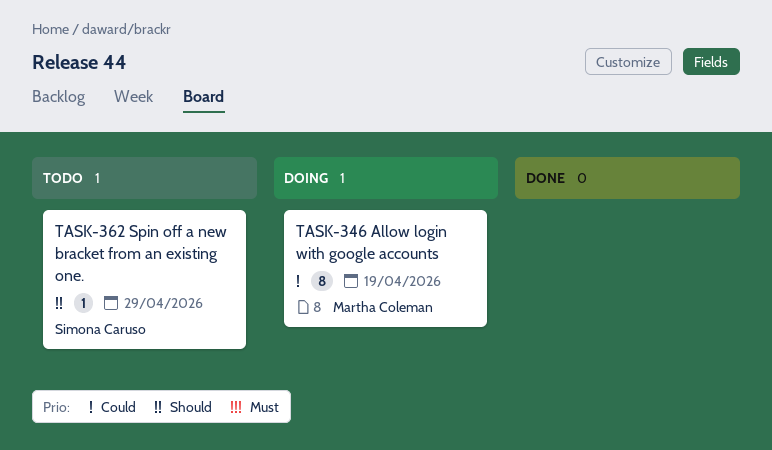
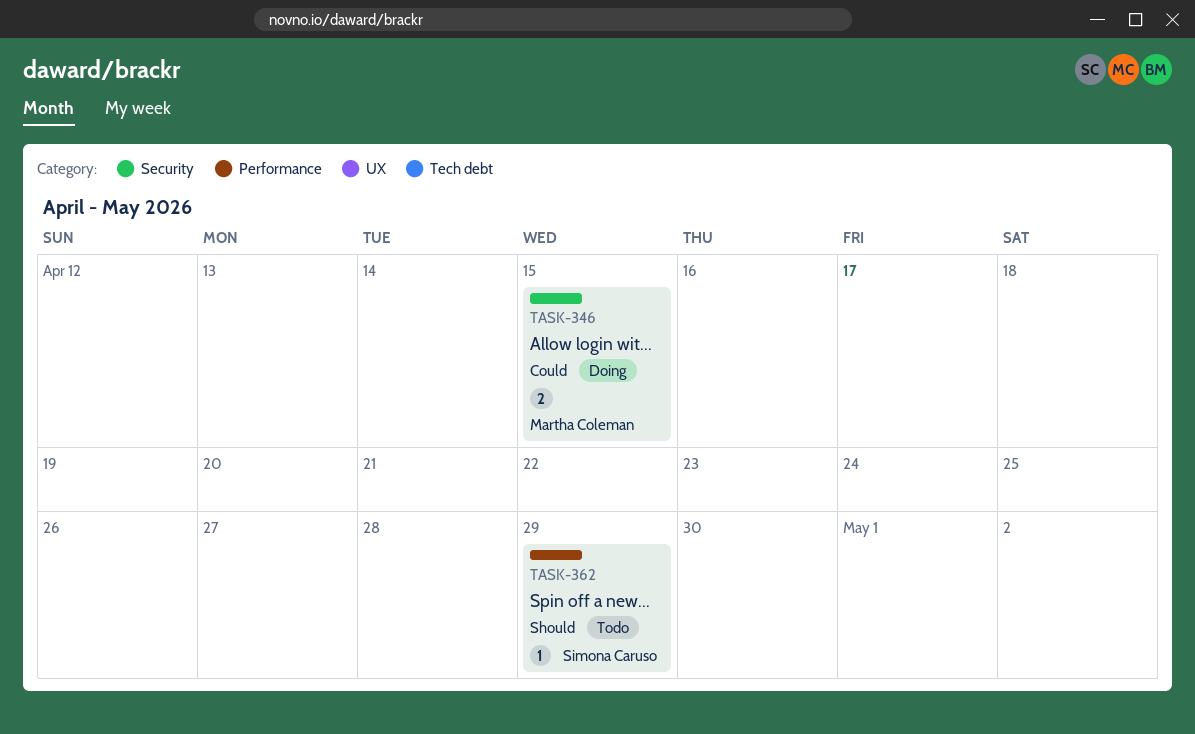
TASK-346, estimate: 8 -> 2
TASK-346, due: Apr 19 -> Apr 15

